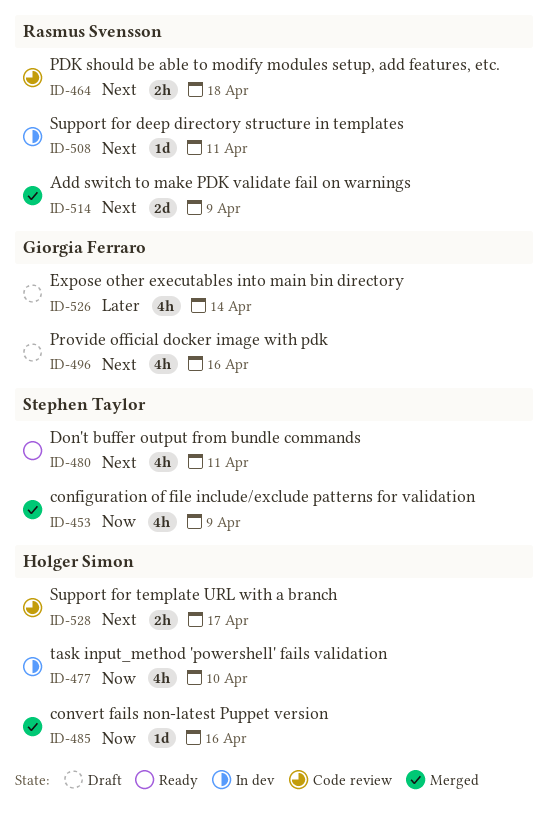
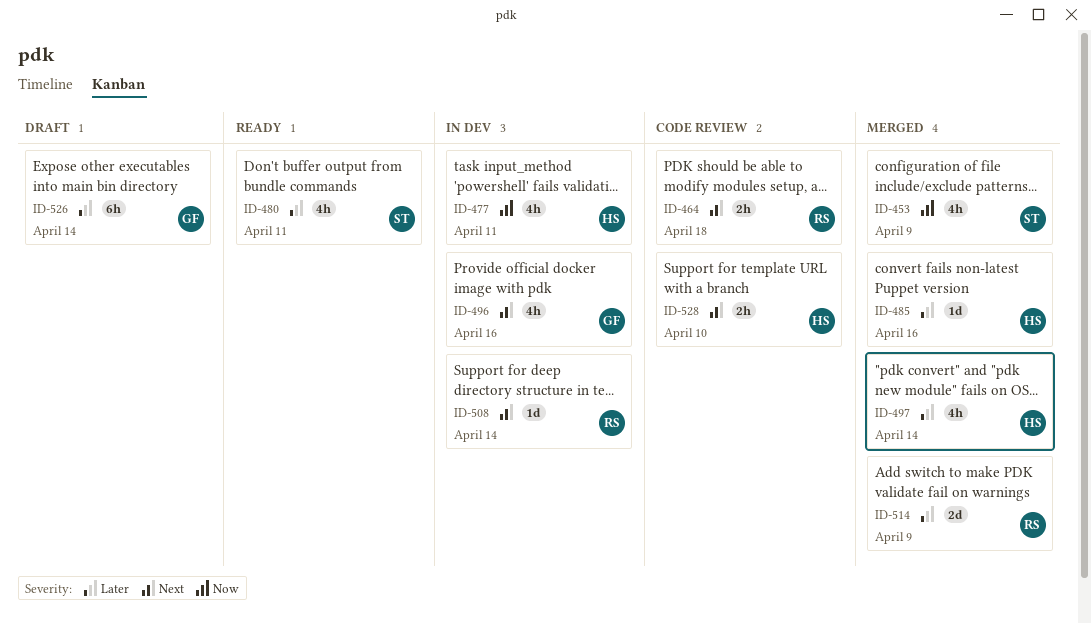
ID-477, due: Apr 10 -> Apr 11
ID-480, priority: Next -> Later
ID-485, priority: Now -> Later
ID-496, status: Draft -> In dev
ID-497: none -> present
ID-508, due: Apr 11 -> Apr 14
ID-514, priority: Next -> Later
ID-526, estimate: 4h -> 6h
ID-528, due: Apr 17 -> Apr 10

